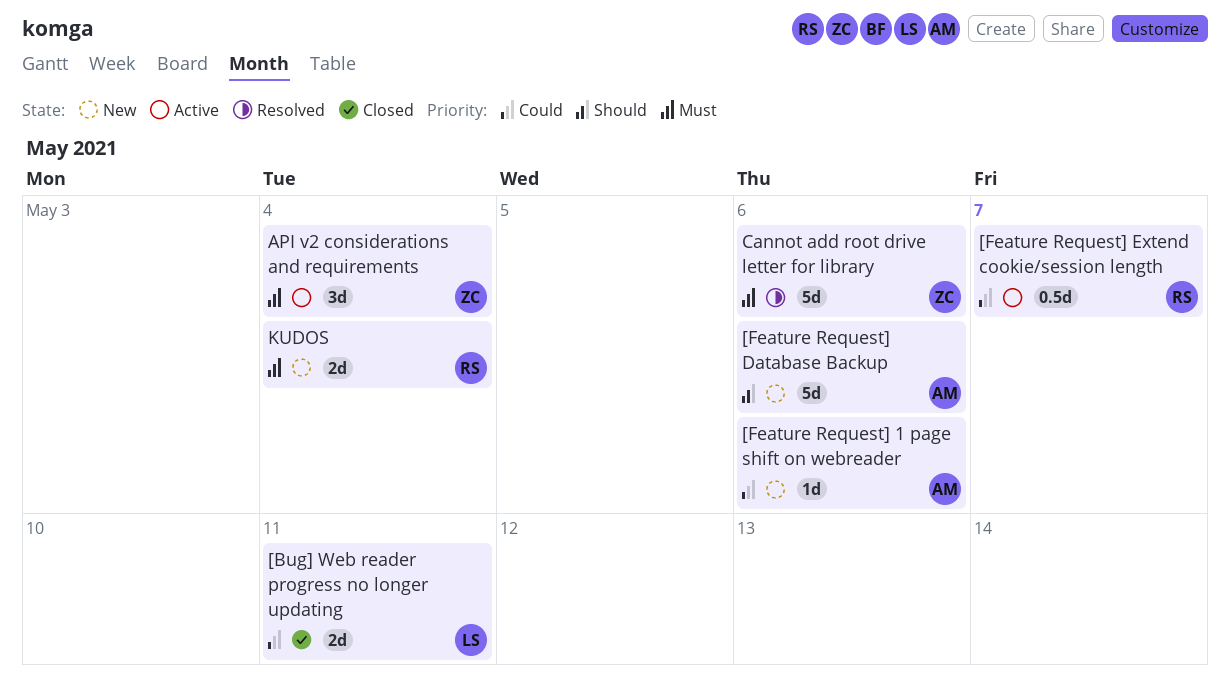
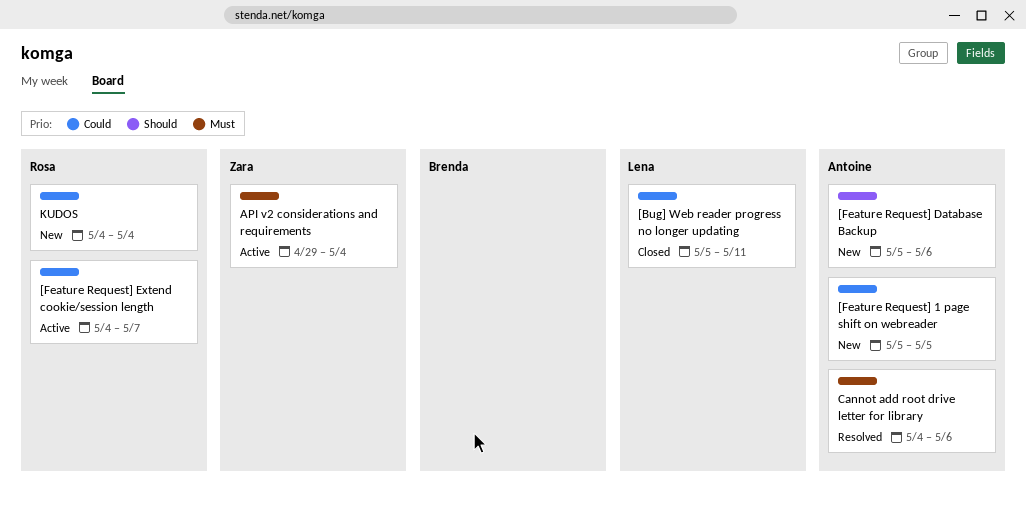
[Feature Request] 1 page shift on webreader, due: May 6 -> May 5
Cannot add root drive letter for library, owner: Zara -> Antoine
KUDOS, priority: Must -> Could

